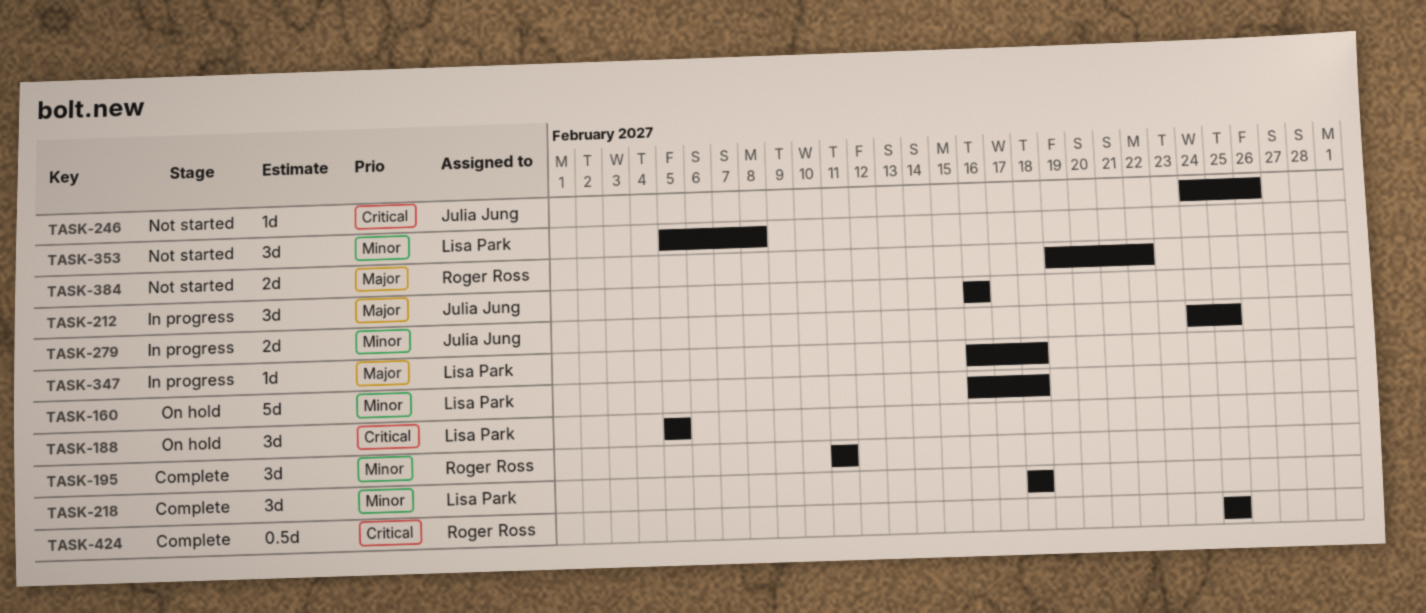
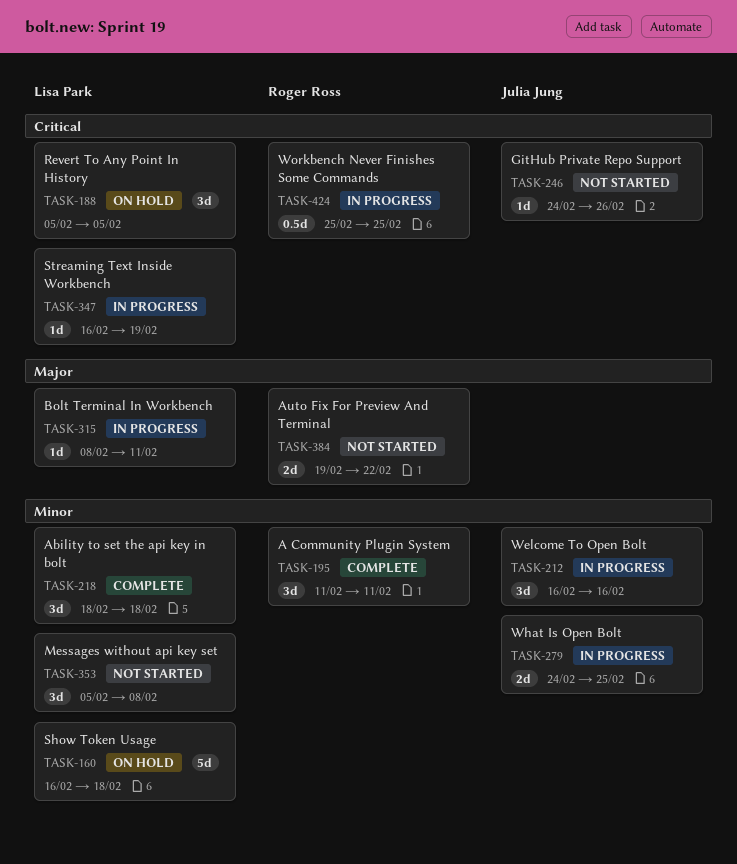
TASK-212, priority: Major -> Minor
TASK-315: none -> present
TASK-347, priority: Major -> Critical
TASK-347, due: Feb 18 -> Feb 19
TASK-424, status: Complete -> In progress

